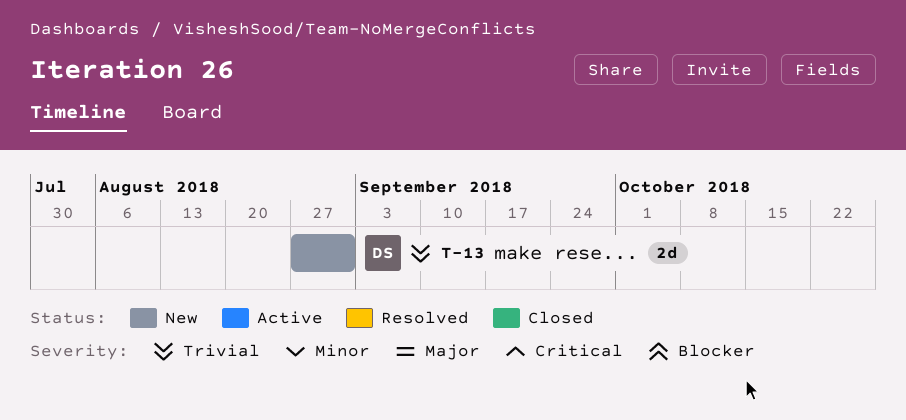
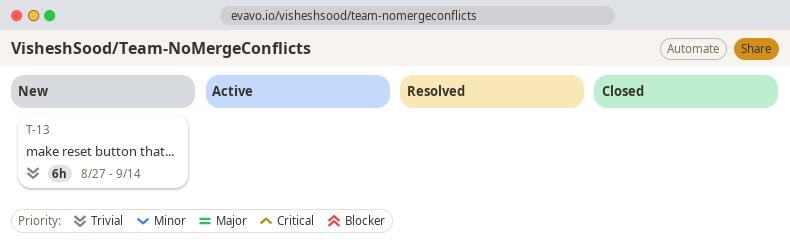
T-13, estimate: 2d -> 6h
T-13, due: Aug 31 -> Sep 14

